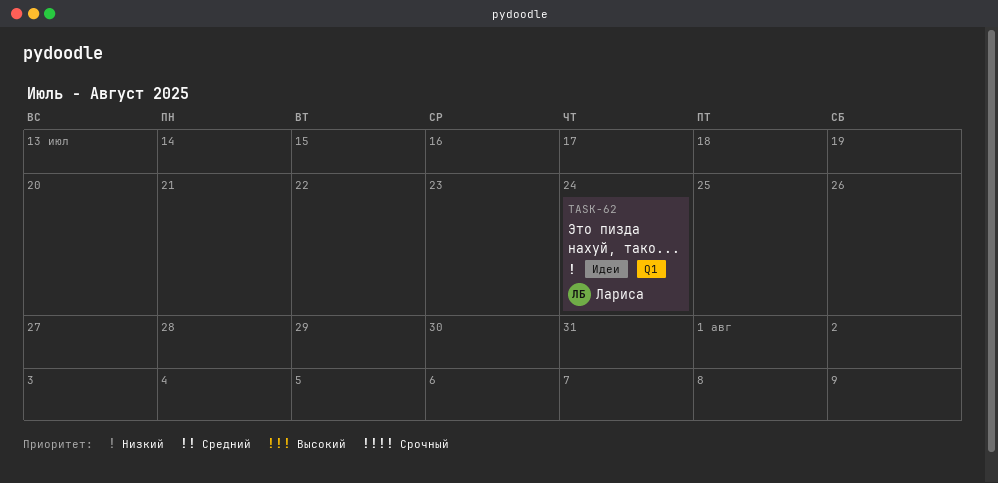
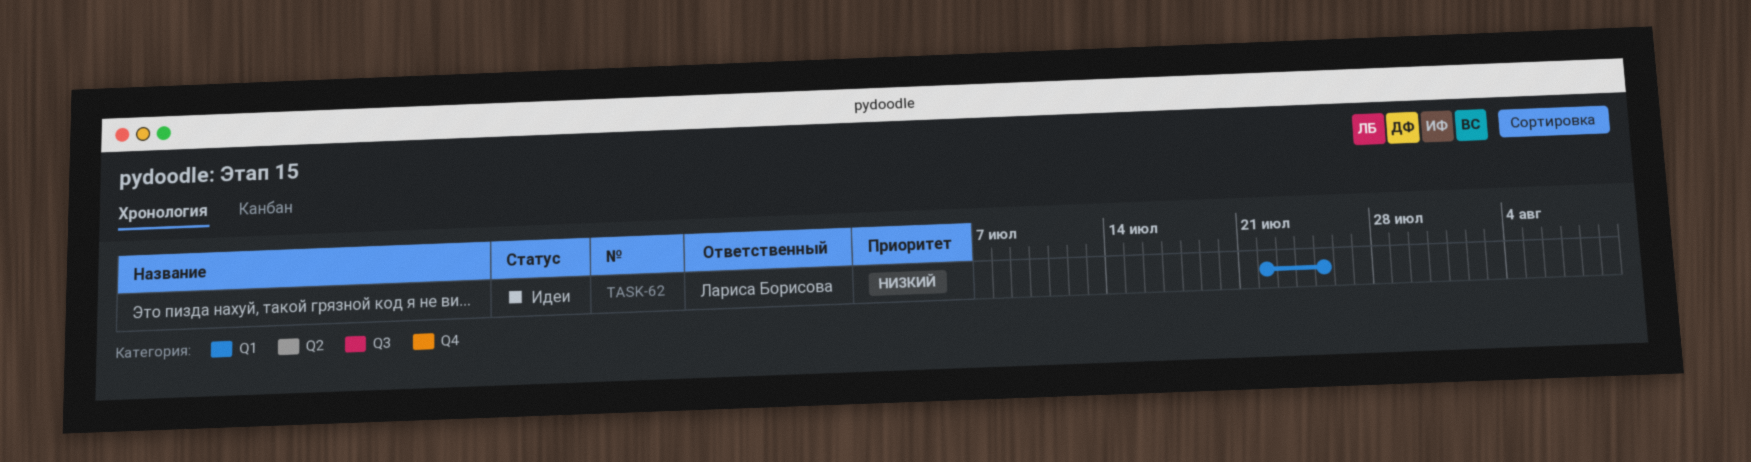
TASK-62, due: Jul 24 -> Jul 25

